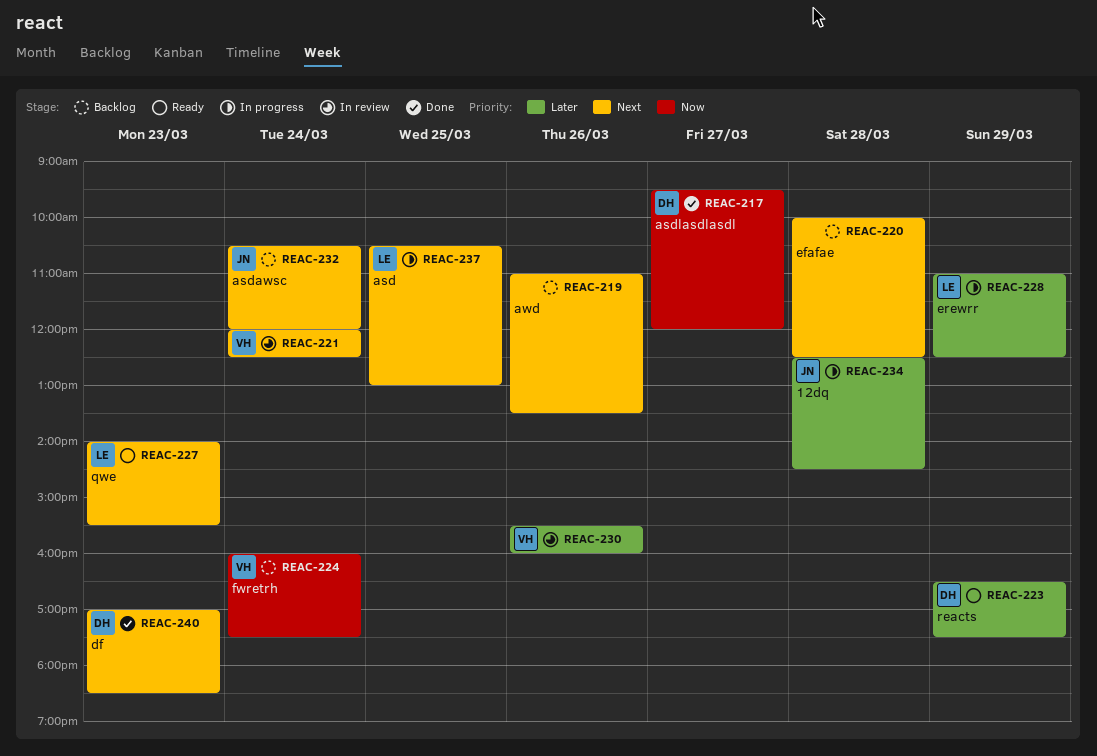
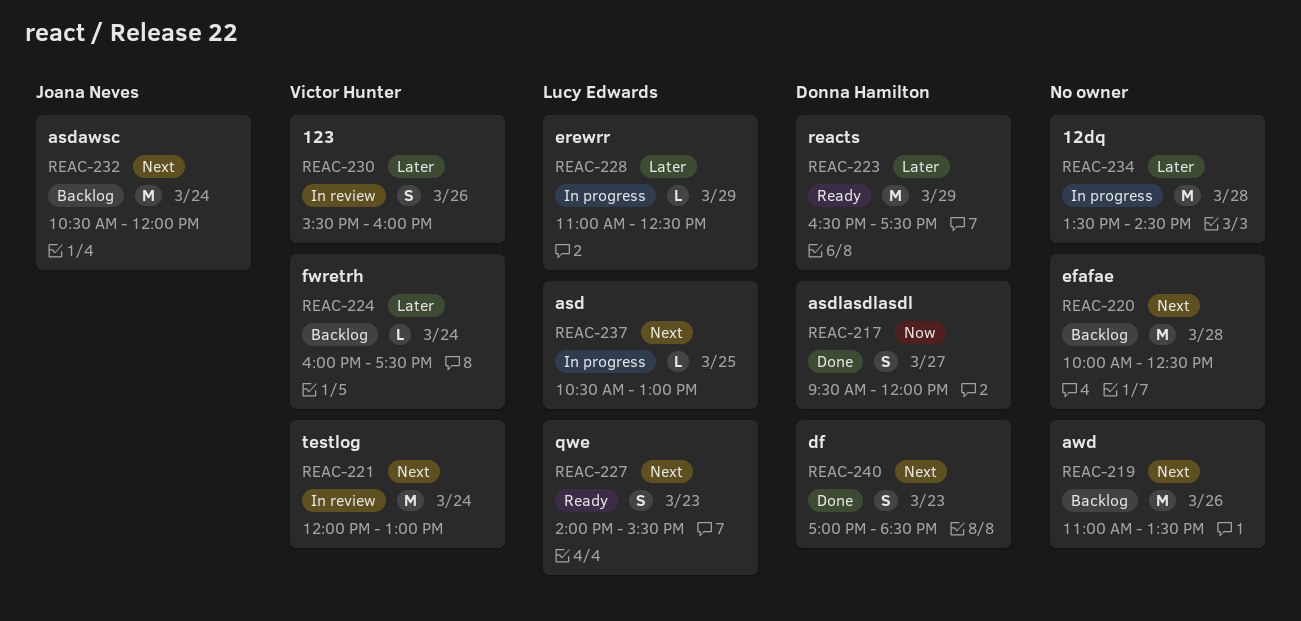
REAC-221, ends: 12:30 -> 13:00
REAC-224, priority: Now -> Later
REAC-234, owner: Joana Neves -> none
REAC-234, begins: 12:30 -> 13:30

